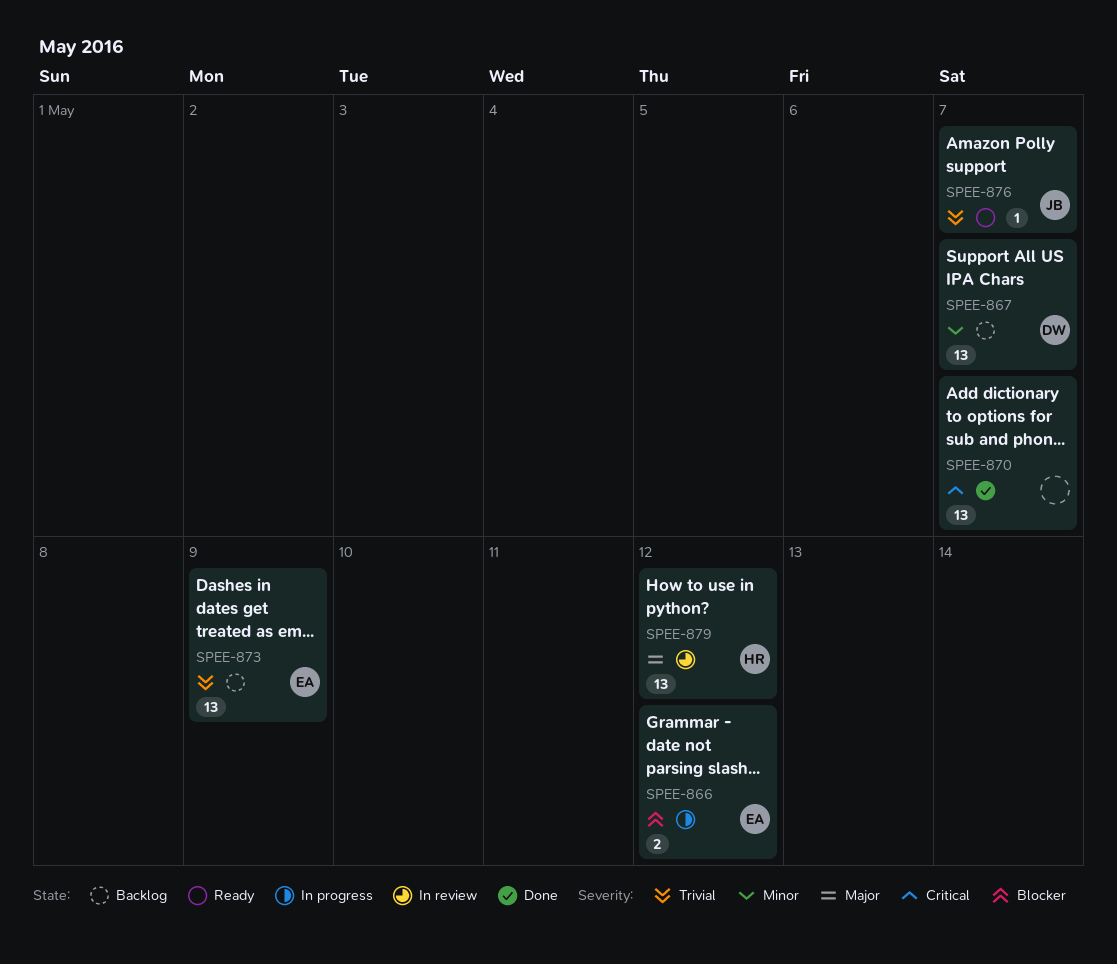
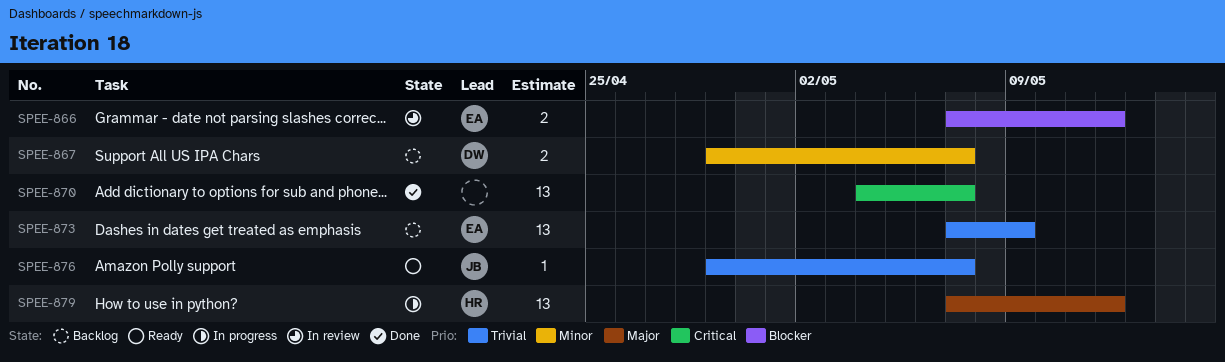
SPEE-866, status: In progress -> In review
SPEE-867, estimate: 13 -> 2
SPEE-879, status: In review -> In progress

